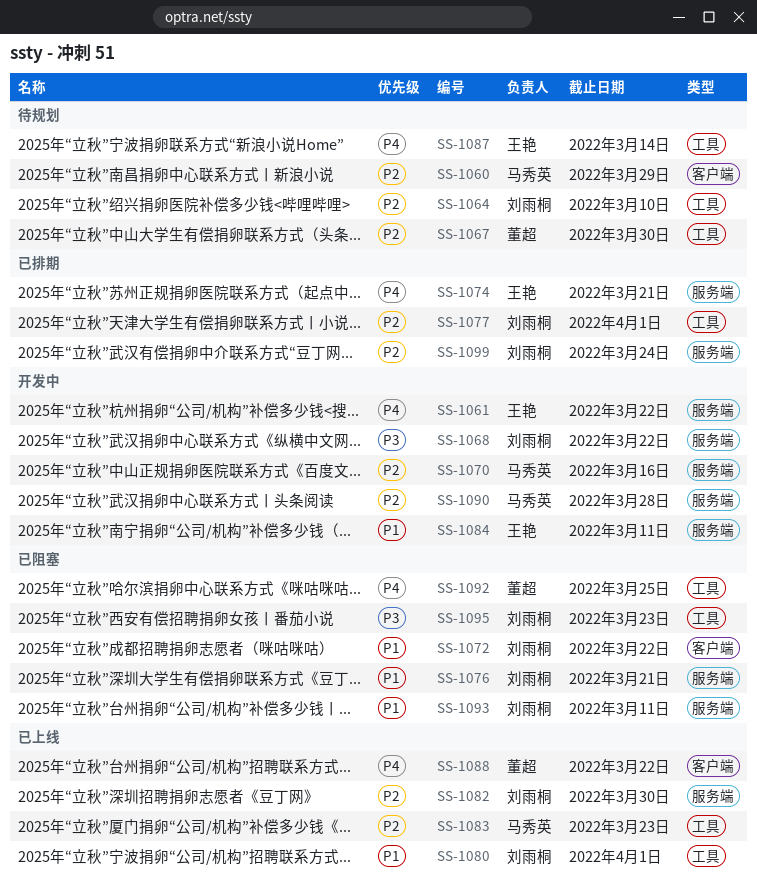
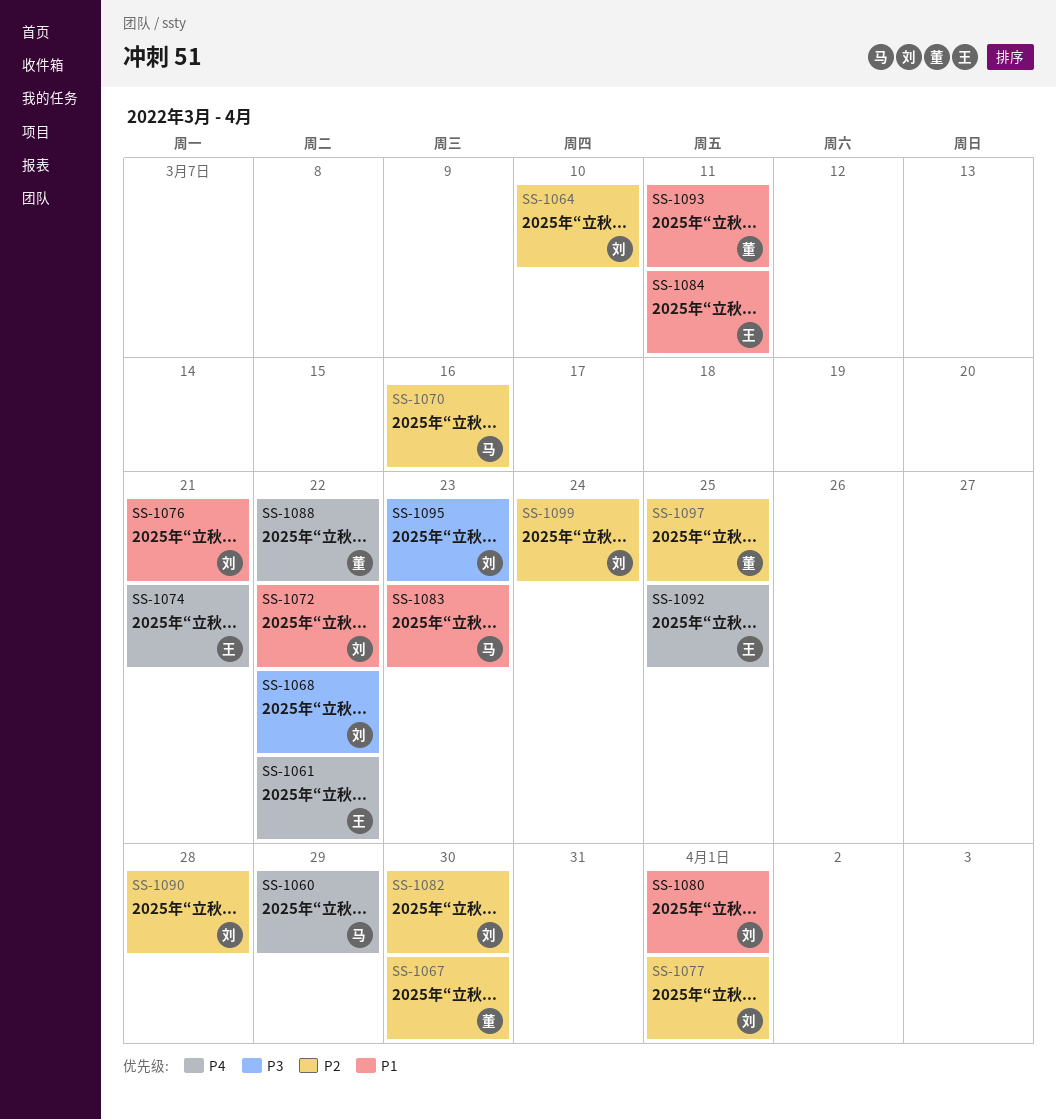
SS-1060, priority: P2 -> P4
SS-1083, priority: P2 -> P1
SS-1087: present -> none
SS-1090, owner: 马秀英 -> 刘雨桐
SS-1092, owner: 董超 -> 王艳
SS-1093, owner: 刘雨桐 -> 董超
SS-1097: none -> present

